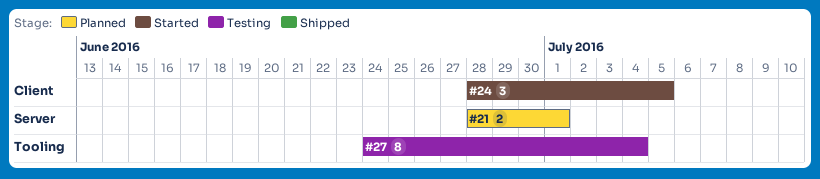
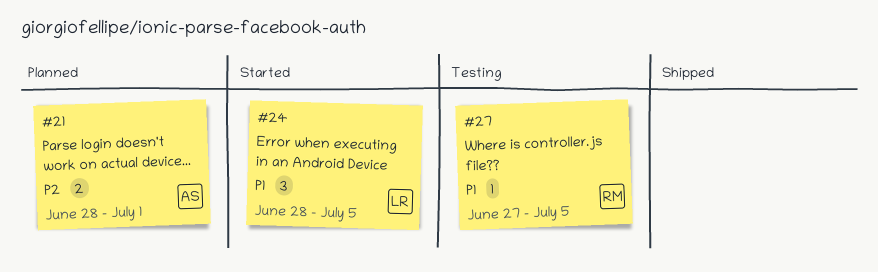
#27, estimate: 8 -> 1
#27, start: Jun 24 -> Jun 27
#27, due: Jul 4 -> Jul 5

